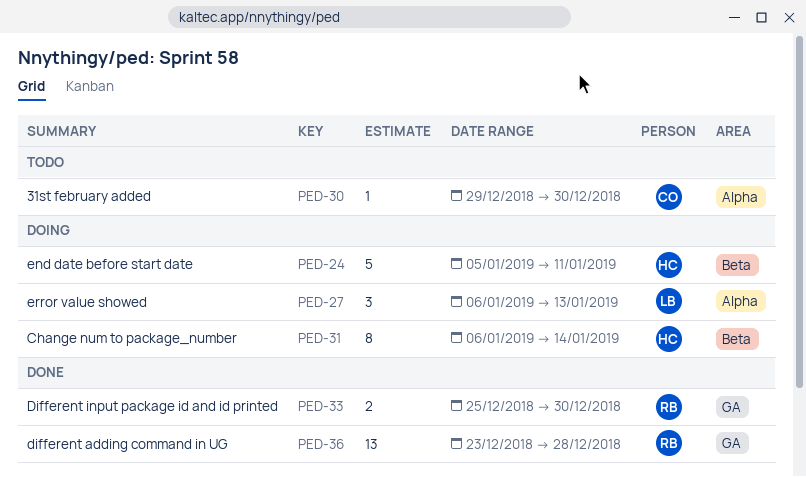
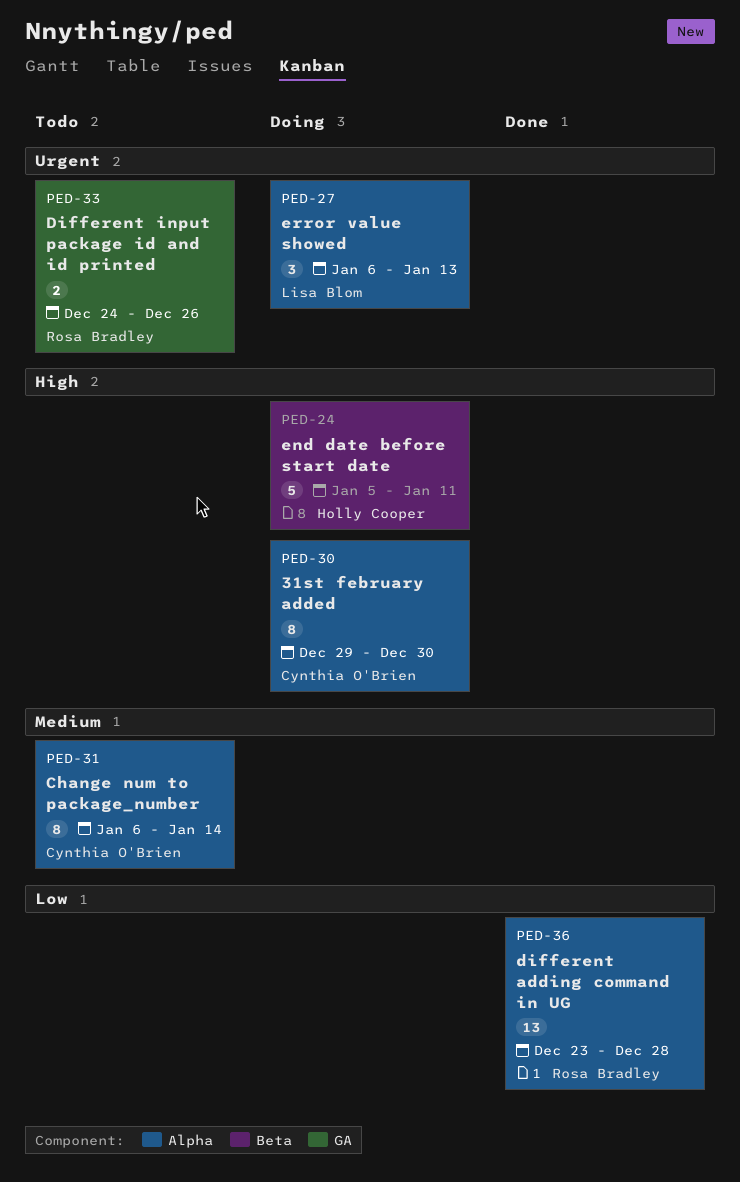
PED-30, status: Todo -> Doing
PED-30, estimate: 1 -> 8
PED-31, status: Doing -> Todo
PED-31, owner: Holly Cooper -> Cynthia O'Brien
PED-31, label: Beta -> Alpha
PED-33, status: Done -> Todo
PED-33, start: Dec 25 -> Dec 24
PED-33, due: Dec 30 -> Dec 26
PED-36, label: GA -> Alpha

